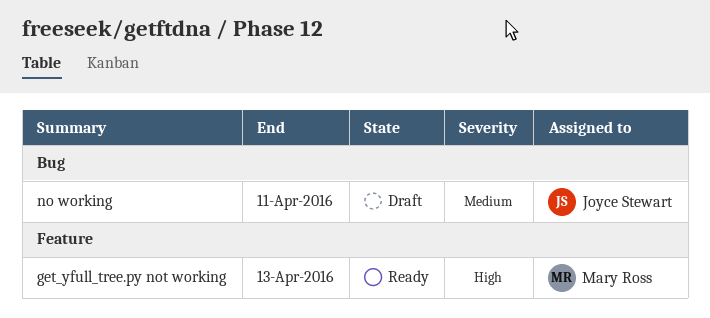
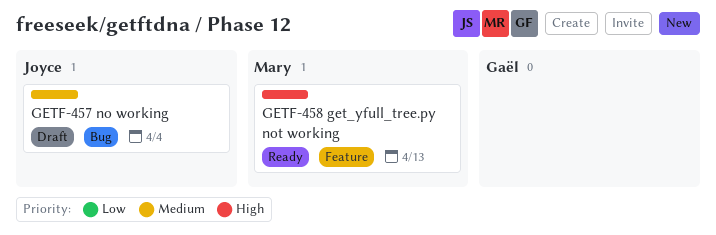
no working, due: Apr 11 -> Apr 4

